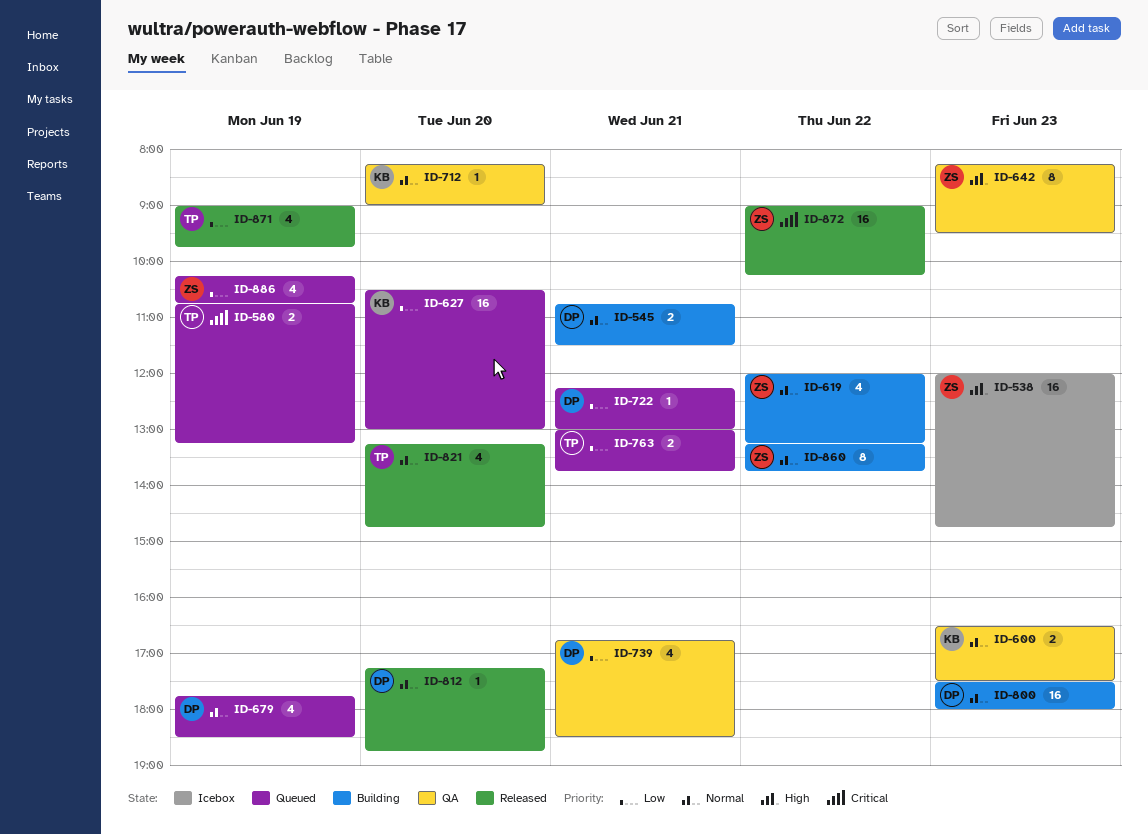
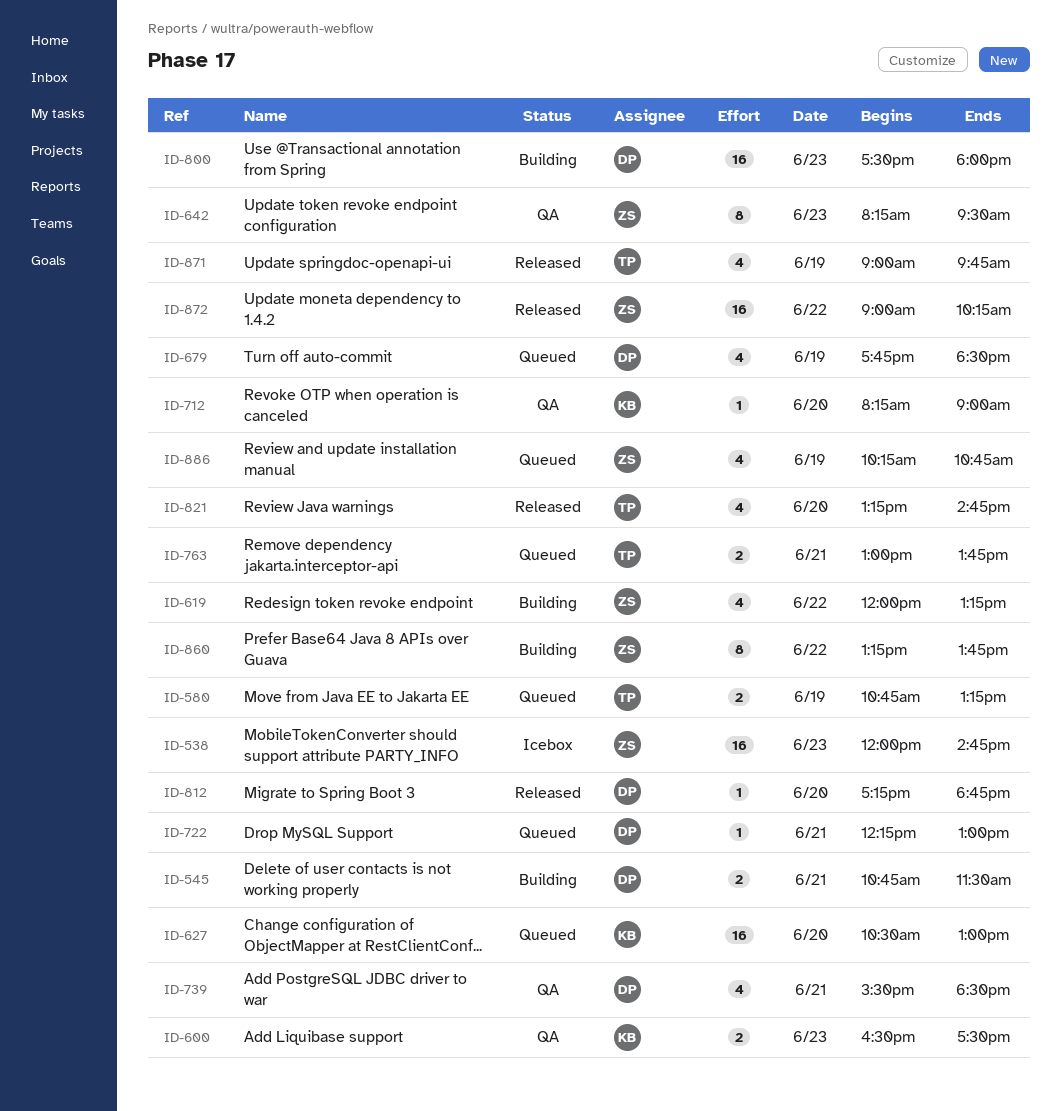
ID-739, begins: 16:45 -> 15:30

